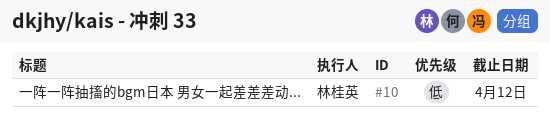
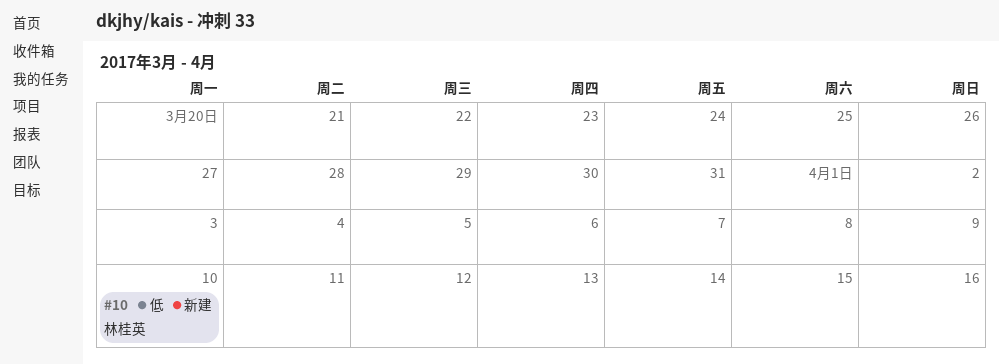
#10, due: Apr 12 -> Apr 10

